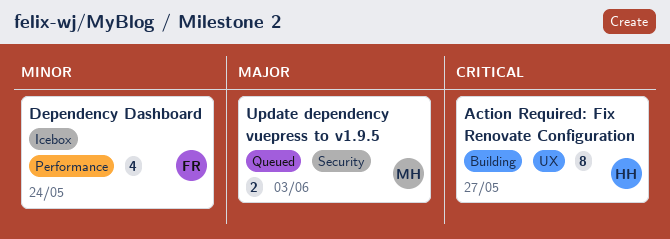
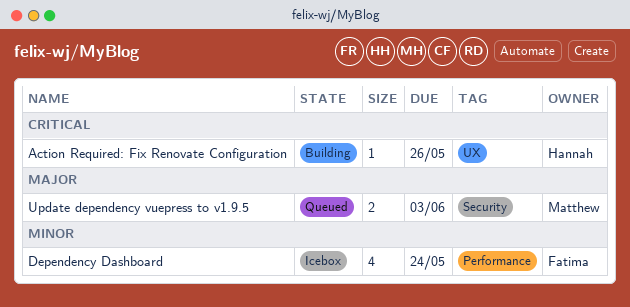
Action Required: Fix Renovate Configuration, estimate: 8 -> 1
Action Required: Fix Renovate Configuration, due: May 27 -> May 26

